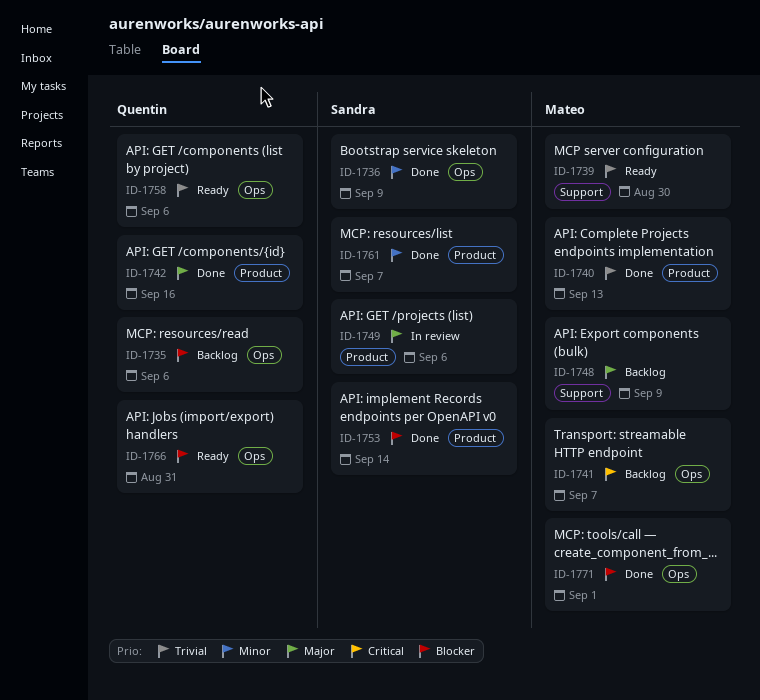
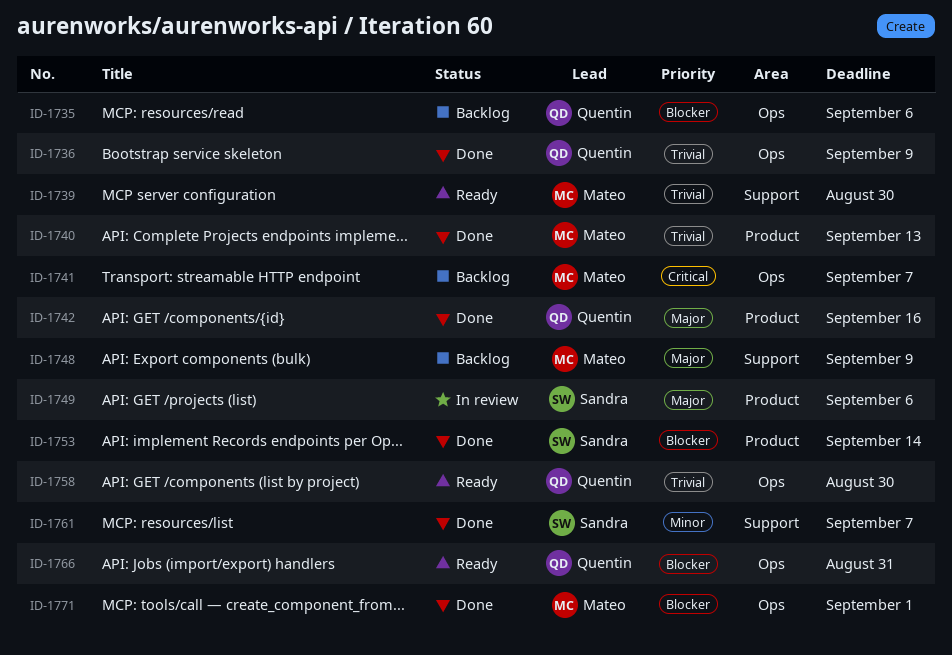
ID-1736, owner: Sandra -> Quentin
ID-1736, priority: Minor -> Trivial
ID-1758, due: Sep 6 -> Aug 30
ID-1761, label: Product -> Support

